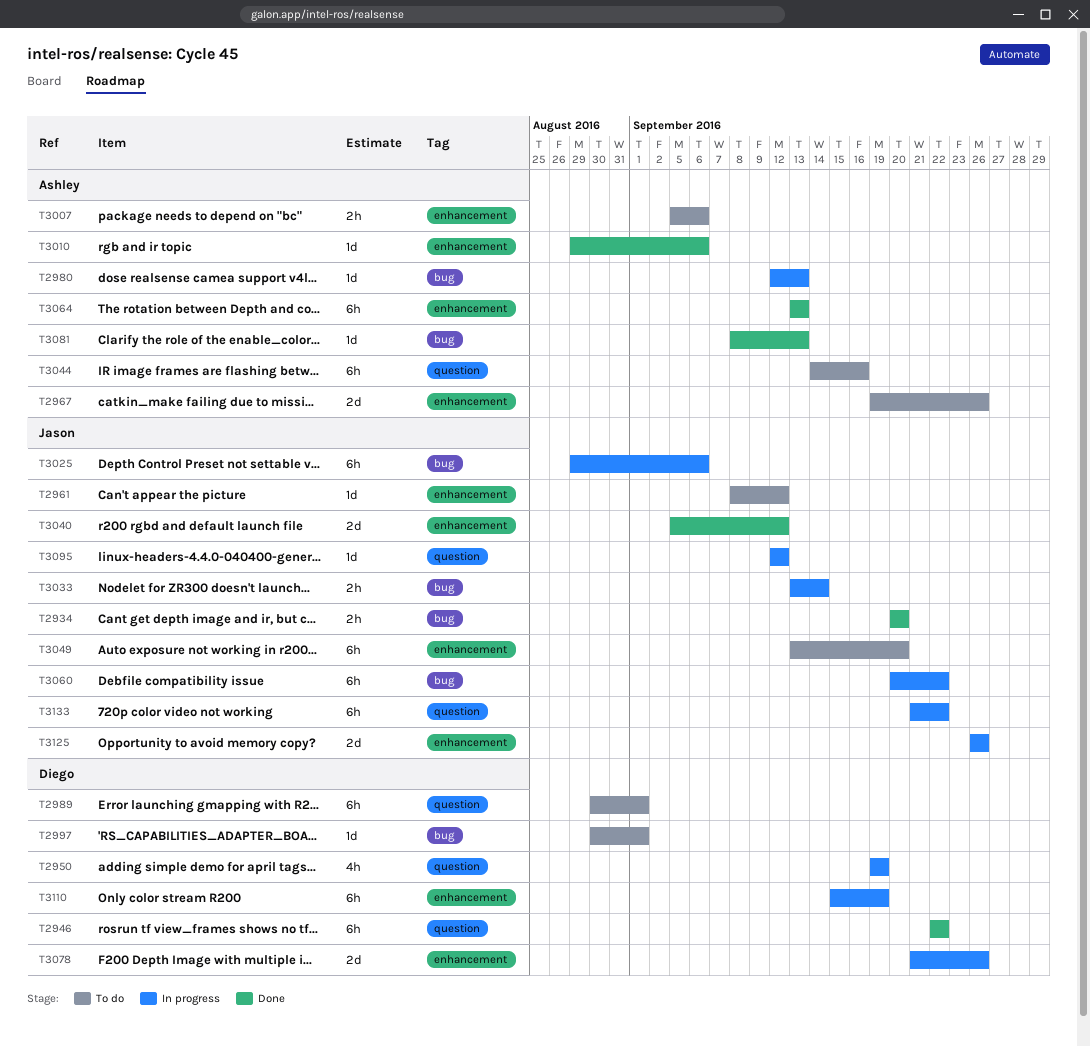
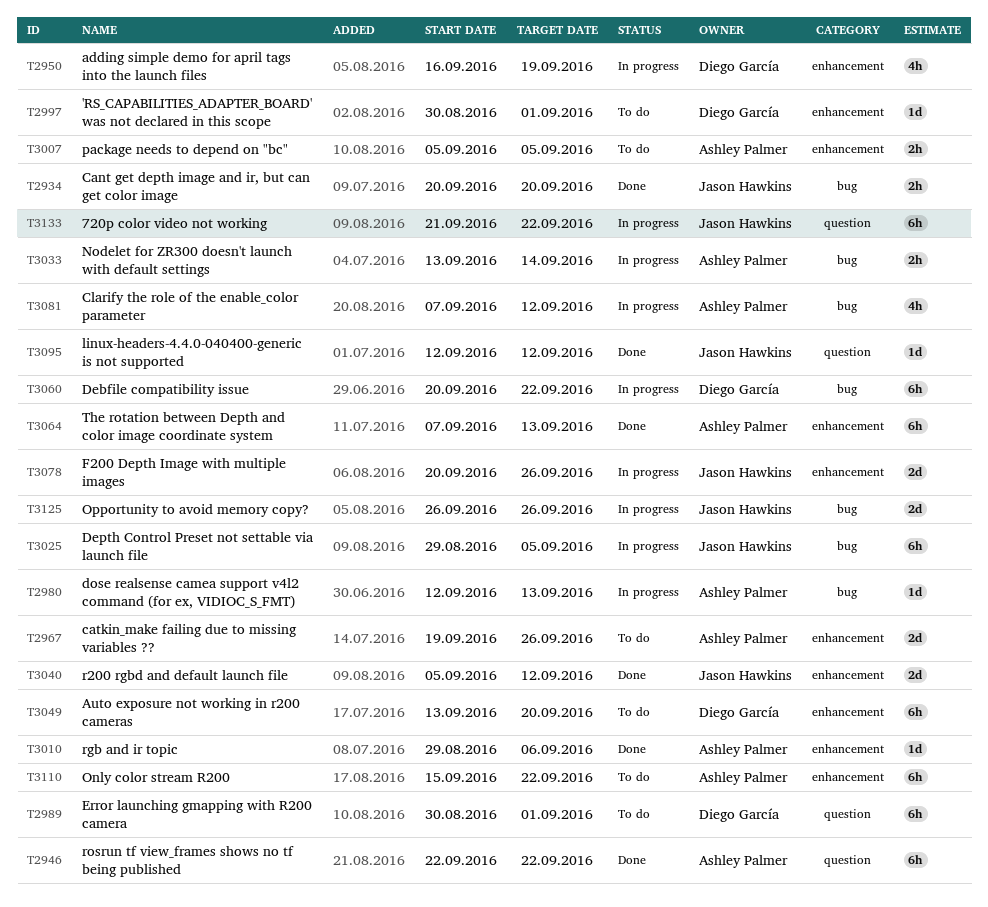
T2946, owner: Diego García -> Ashley Palmer
T2950, label: question -> enhancement
T2950, start: Sep 19 -> Sep 16
T2961: present -> none
T2997, label: bug -> enhancement
T3007, due: Sep 6 -> Sep 5
T3025, due: Sep 6 -> Sep 5
T3033, owner: Jason Hawkins -> Ashley Palmer
T3044: present -> none
T3049, owner: Jason Hawkins -> Diego García
T3060, owner: Jason Hawkins -> Diego García
T3064, start: Sep 13 -> Sep 7
T3078, owner: Diego García -> Jason Hawkins
T3078, start: Sep 21 -> Sep 20
T3081, status: Done -> In progress
T3081, estimate: 1d -> 4h
T3081, start: Sep 8 -> Sep 7
T3081, due: Sep 13 -> Sep 12
T3095, status: In progress -> Done
T3110, status: In progress -> To do
T3110, owner: Diego García -> Ashley Palmer
T3110, due: Sep 19 -> Sep 22
T3125, label: enhancement -> bug

